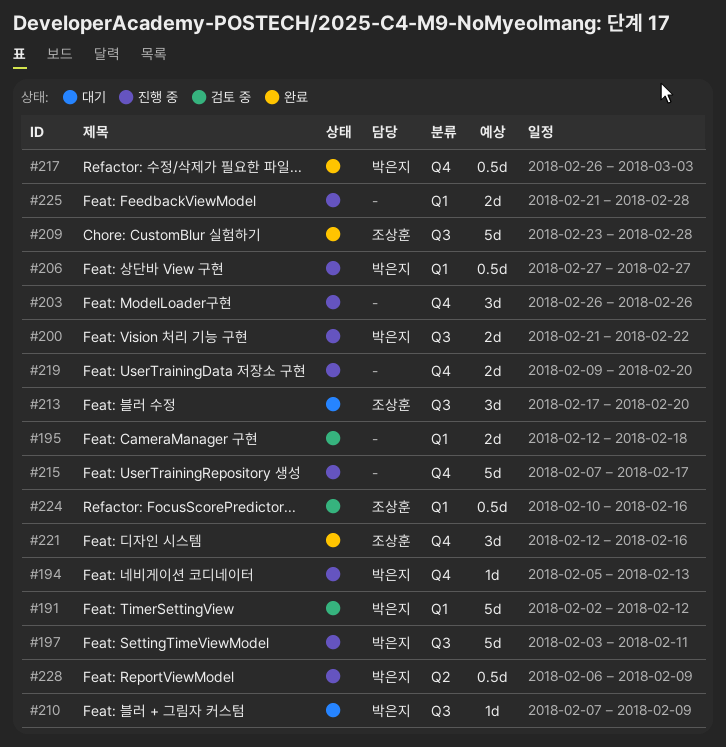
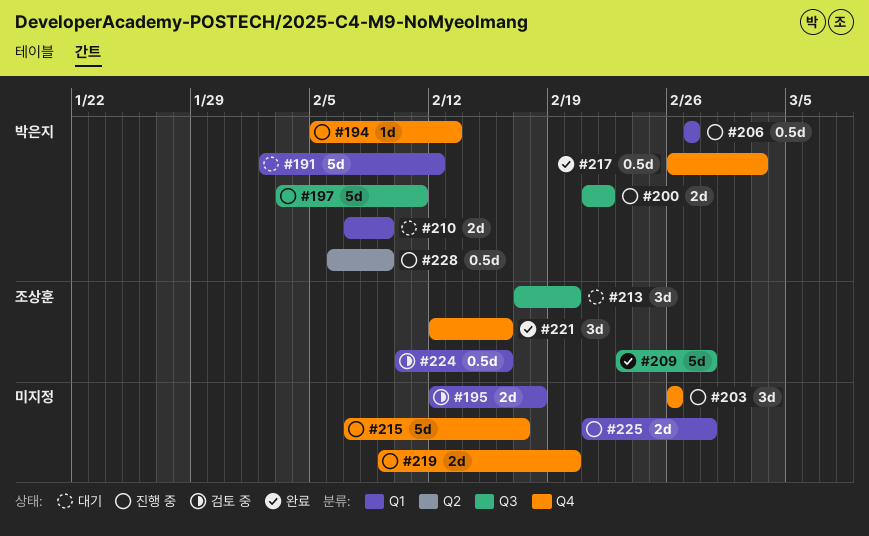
#191, status: 검토 중 -> 대기
#210, label: Q3 -> Q1
#210, estimate: 1d -> 2d

